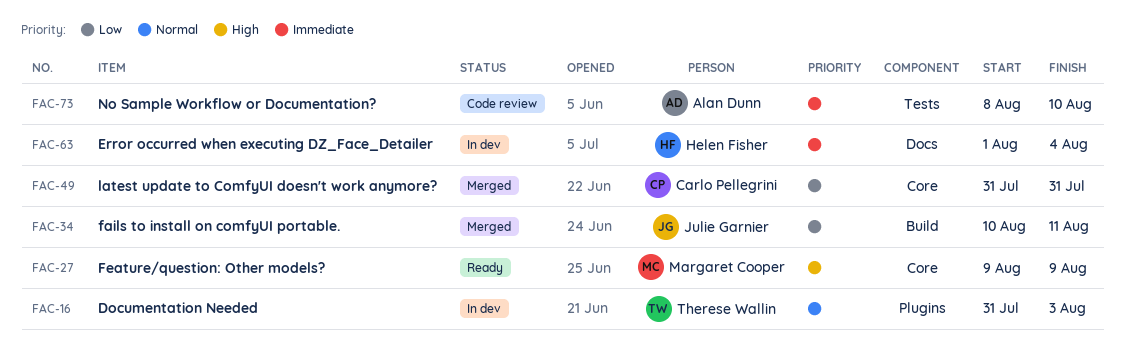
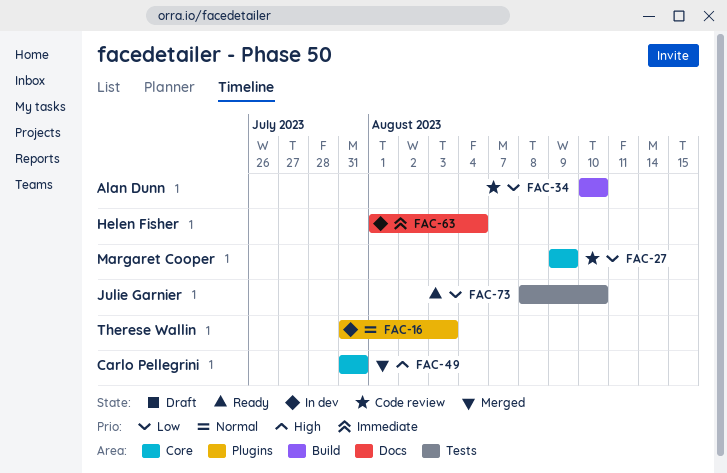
FAC-27, status: Ready -> Code review
FAC-27, priority: High -> Low
FAC-34, status: Merged -> Code review
FAC-34, owner: Julie Garnier -> Alan Dunn
FAC-34, due: Aug 11 -> Aug 10
FAC-49, priority: Low -> High
FAC-73, status: Code review -> Ready
FAC-73, owner: Alan Dunn -> Julie Garnier
FAC-73, priority: Immediate -> Low

